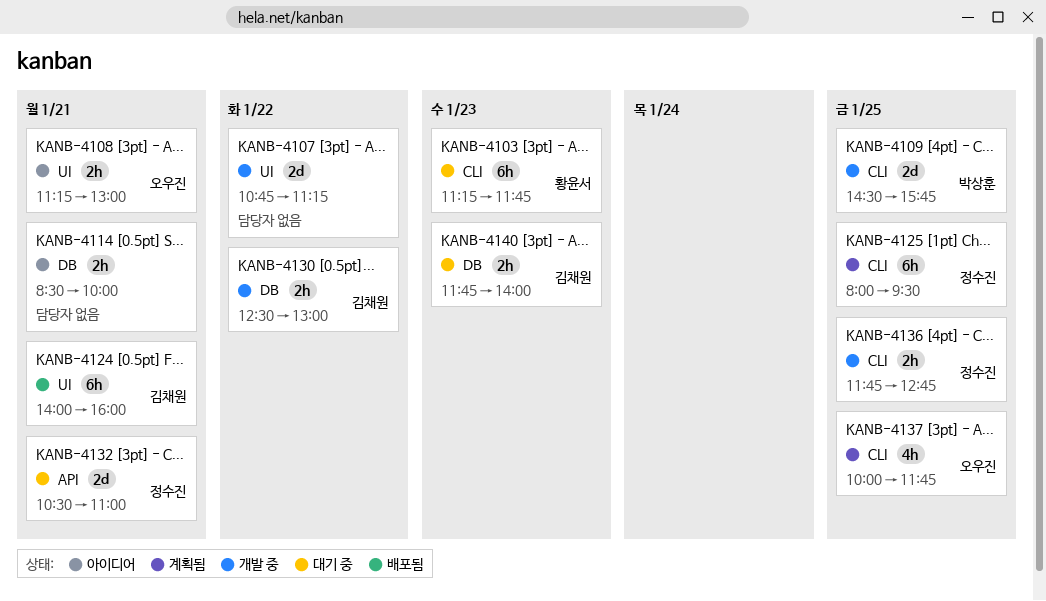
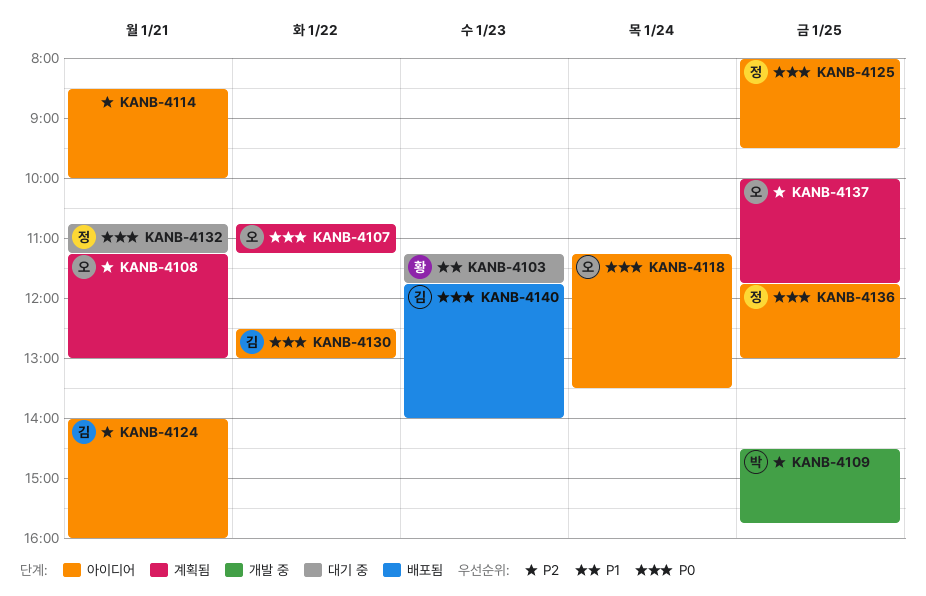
KANB-4107, status: 개발 중 -> 계획됨
KANB-4107, owner: none -> 오우진
KANB-4108, status: 아이디어 -> 계획됨
KANB-4118: none -> present
KANB-4124, status: 배포됨 -> 아이디어
KANB-4125, status: 계획됨 -> 아이디어
KANB-4130, status: 개발 중 -> 아이디어
KANB-4132, begins: 10:30 -> 10:45
KANB-4132, ends: 11:00 -> 11:15
KANB-4136, status: 개발 중 -> 아이디어
KANB-4136, ends: 12:45 -> 13:00
KANB-4140, status: 대기 중 -> 배포됨

